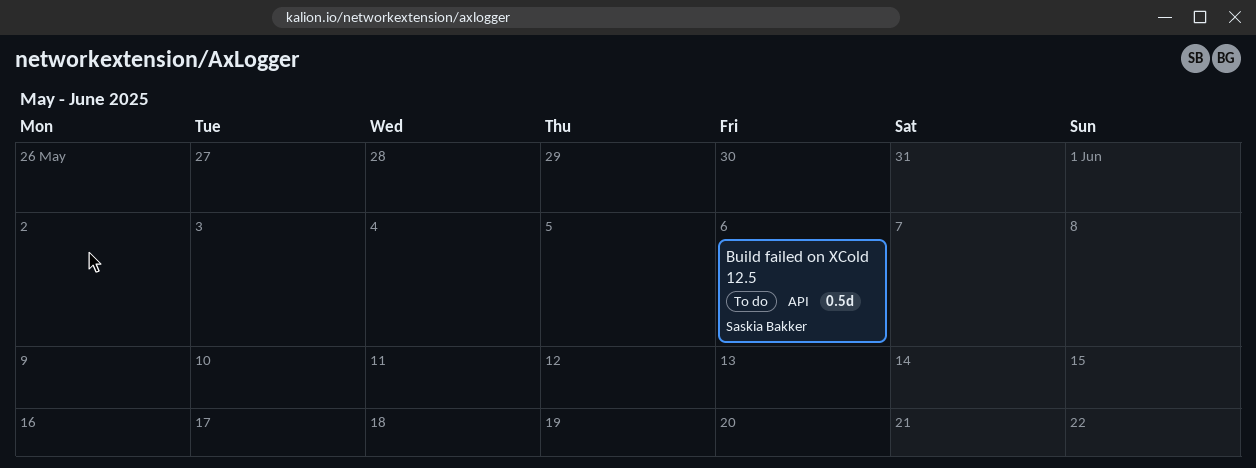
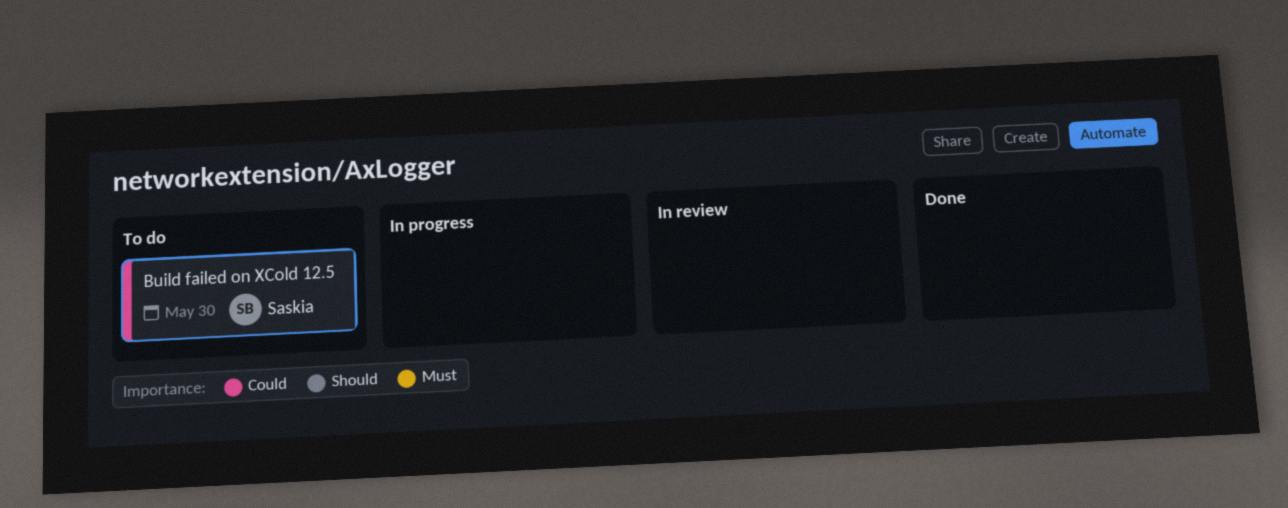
Build failed on XCold 12.5, due: Jun 6 -> May 30

